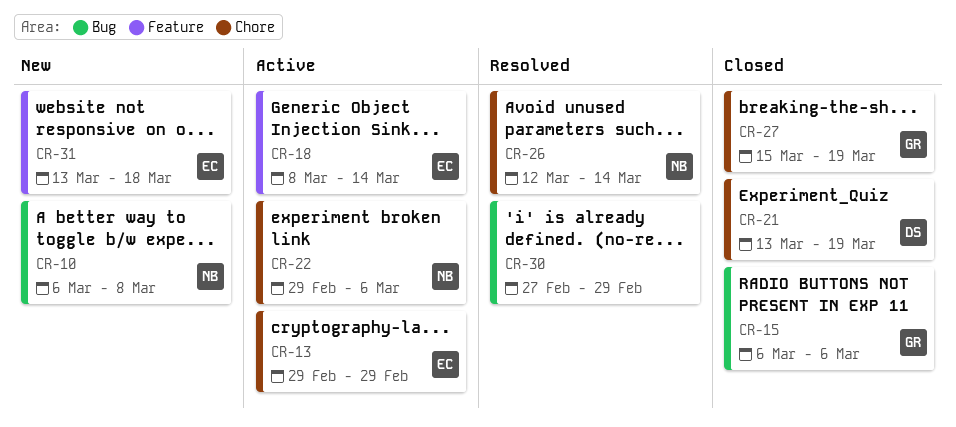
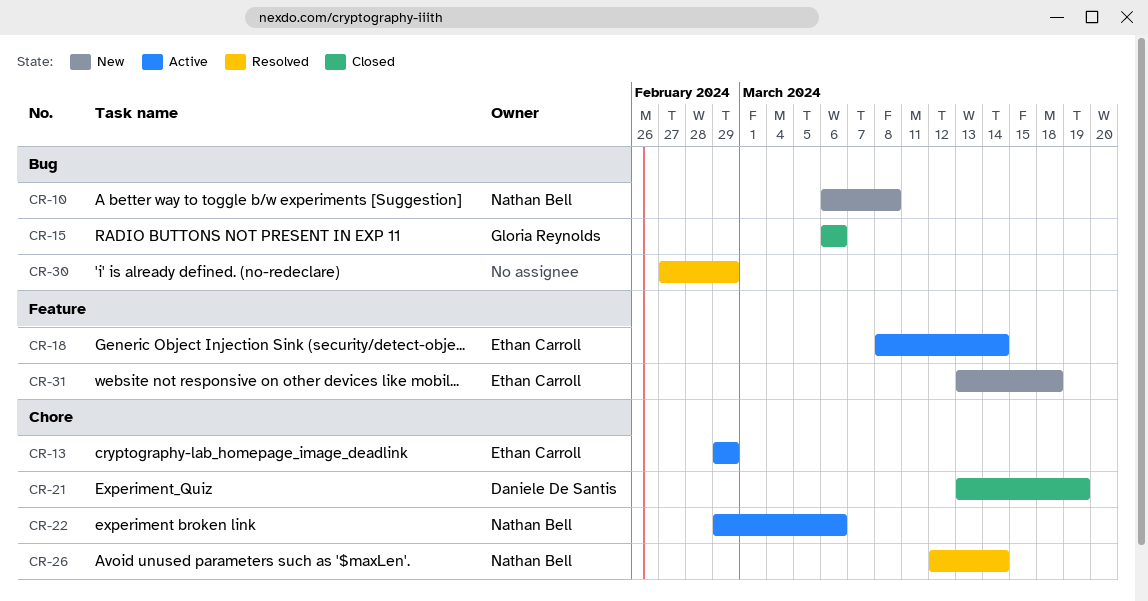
CR-27: present -> none

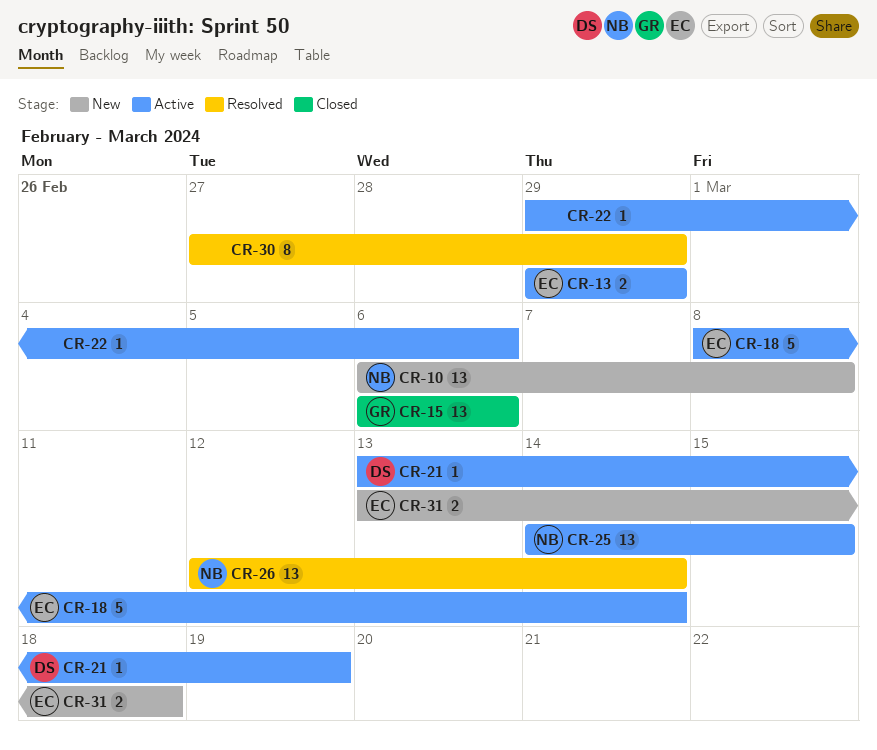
CR-21, status: Closed -> Active
CR-22, owner: Nathan Bell -> none
CR-25: none -> present

